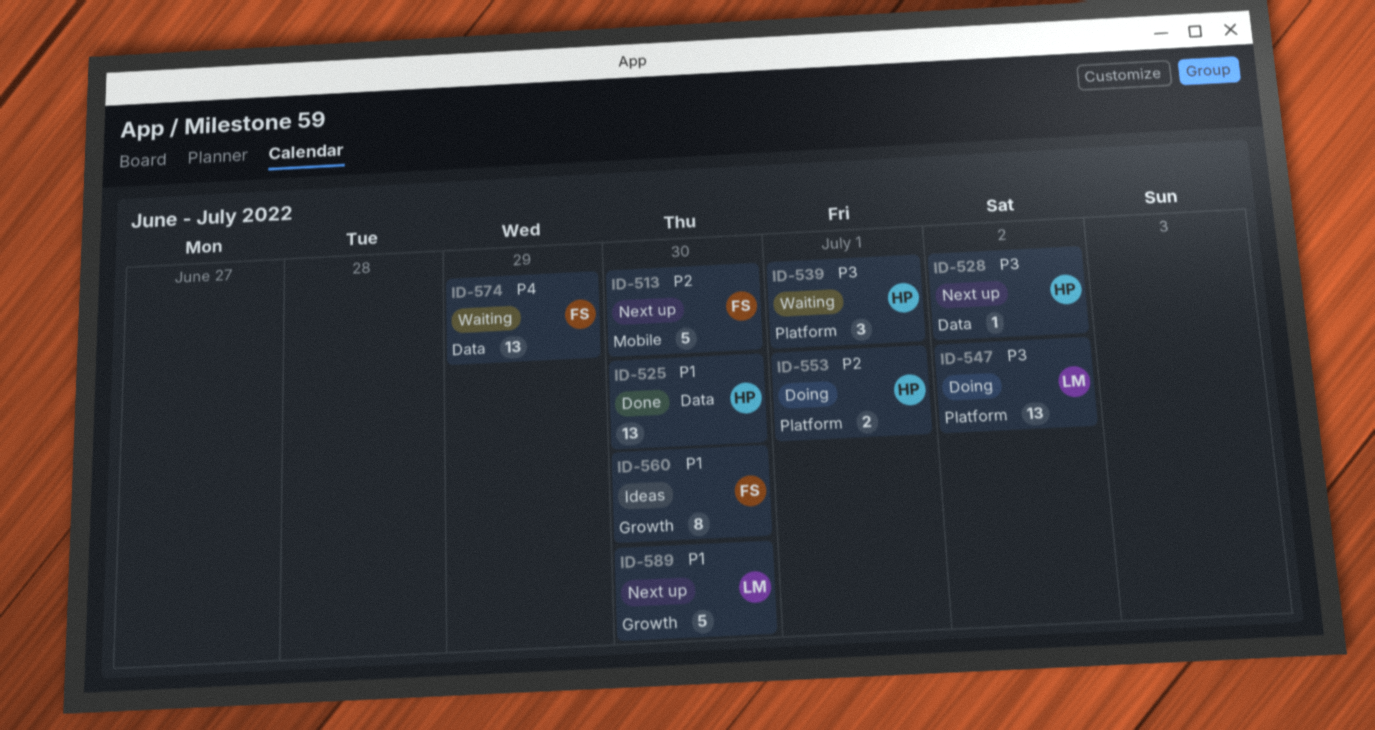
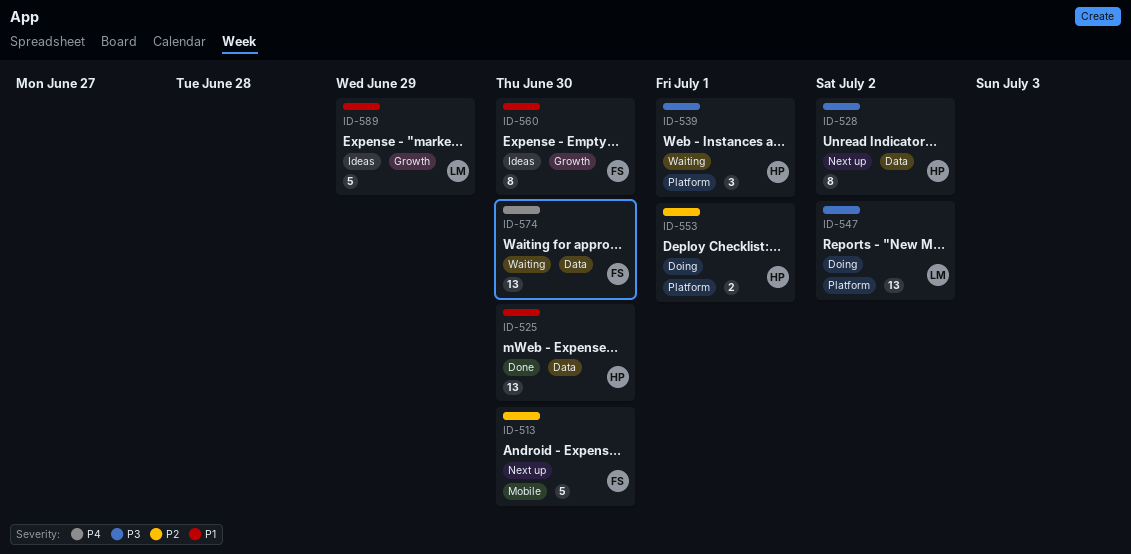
ID-528, estimate: 1 -> 8
ID-574, due: Jun 29 -> Jun 30
ID-589, status: Next up -> Ideas
ID-589, due: Jun 30 -> Jun 29

